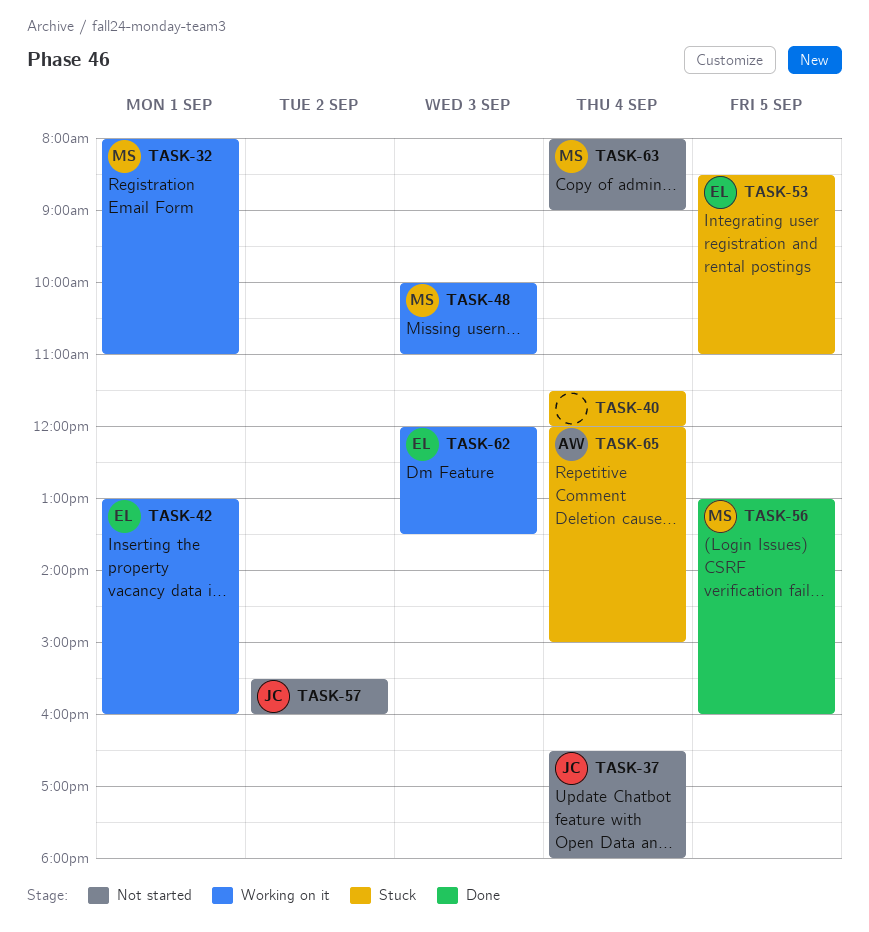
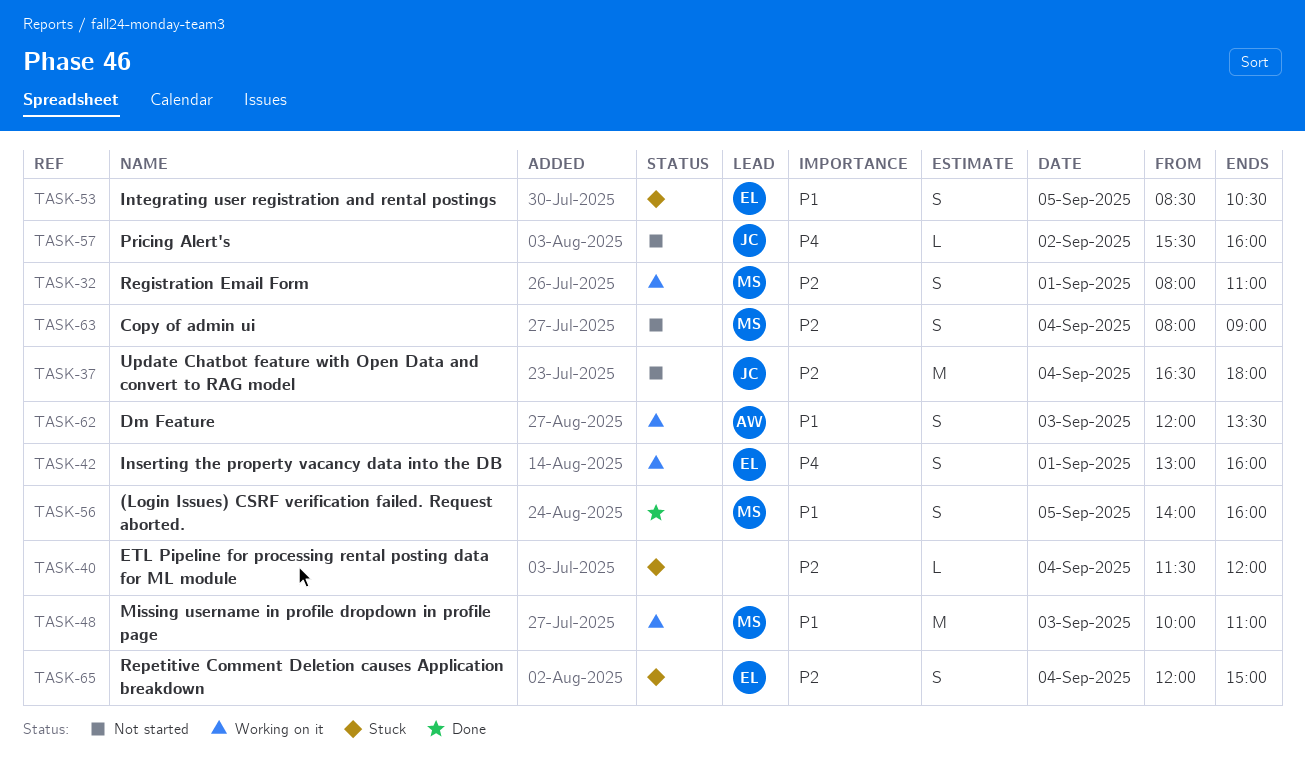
TASK-53, ends: 11:00 -> 10:30
TASK-56, begins: 13:00 -> 14:00
TASK-62, owner: EL -> AW
TASK-65, owner: AW -> EL

